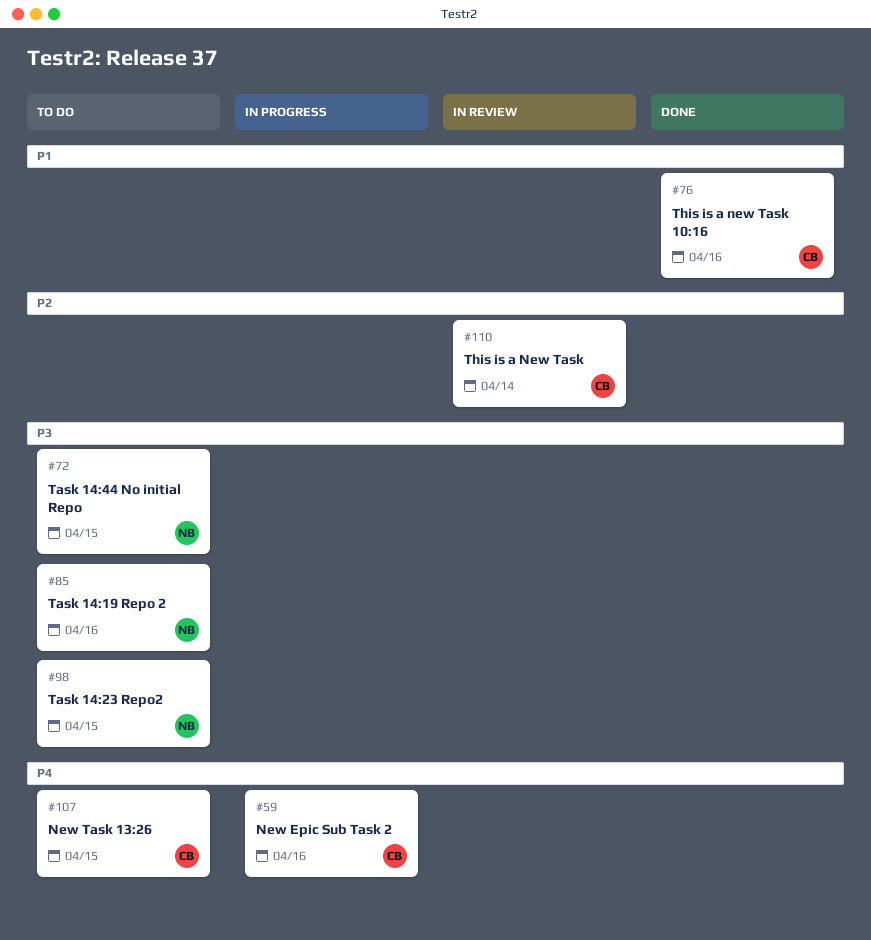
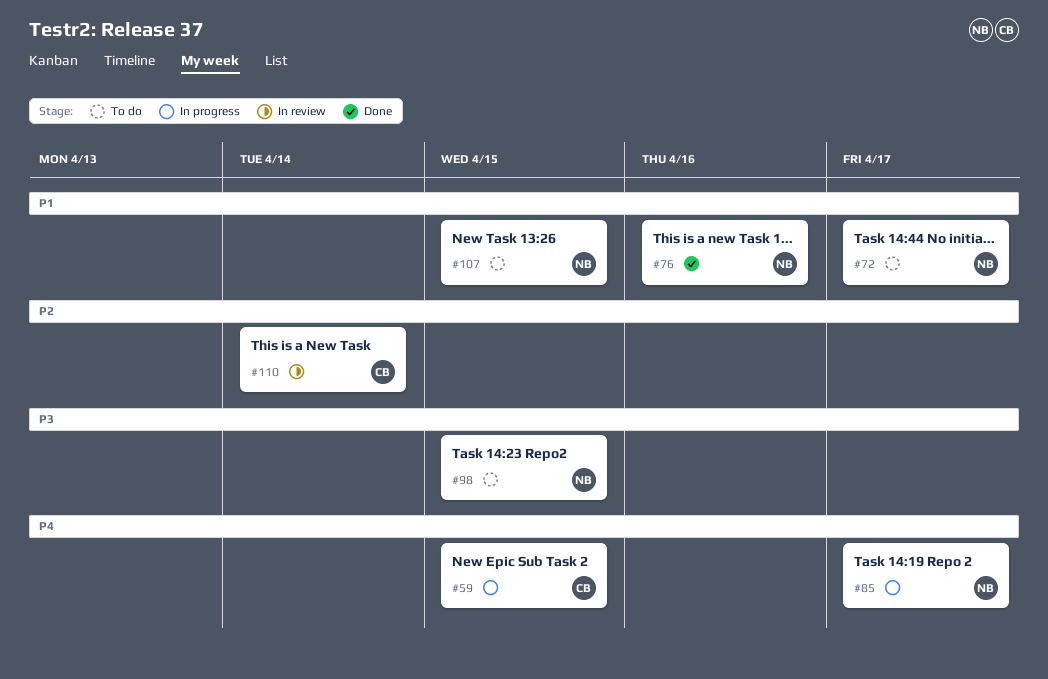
#59, due: Apr 16 -> Apr 15
#72, priority: P3 -> P1
#72, due: Apr 15 -> Apr 17
#76, owner: CB -> NB
#85, status: To do -> In progress
#85, priority: P3 -> P4
#85, due: Apr 16 -> Apr 17
#107, owner: CB -> NB
#107, priority: P4 -> P1

